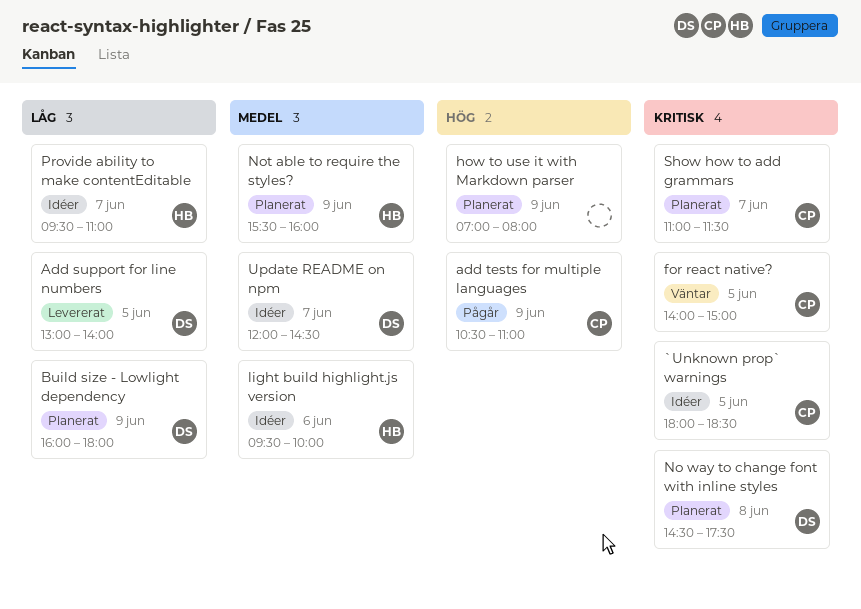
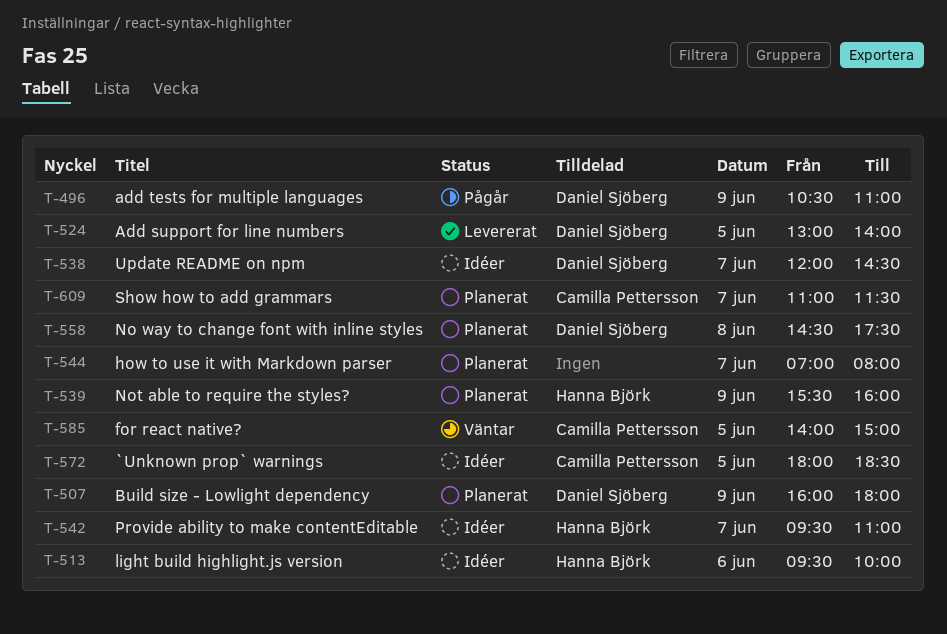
add tests for multiple languages, owner: Camilla Pettersson -> Daniel Sjöberg
how to use it with Markdown parser, day: Jun 9 -> Jun 7

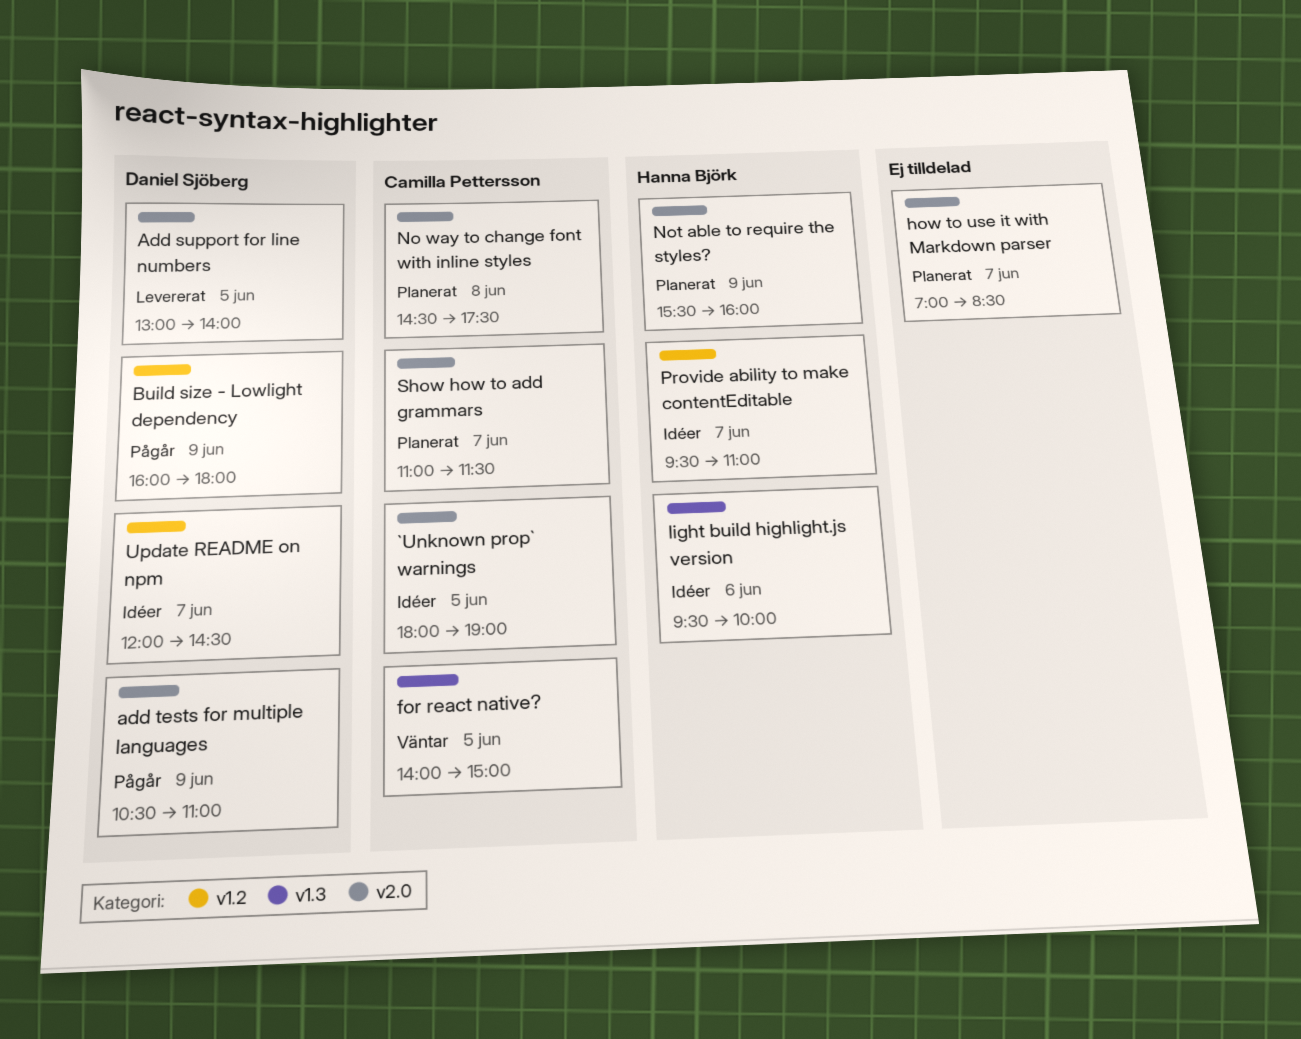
`Unknown prop` warnings, ends: 18:30 -> 19:00
Build size - Lowlight dependency, status: Planerat -> Pågår
how to use it with Markdown parser, ends: 08:00 -> 08:30
No way to change font with inline styles, owner: Daniel Sjöberg -> Camilla Pettersson

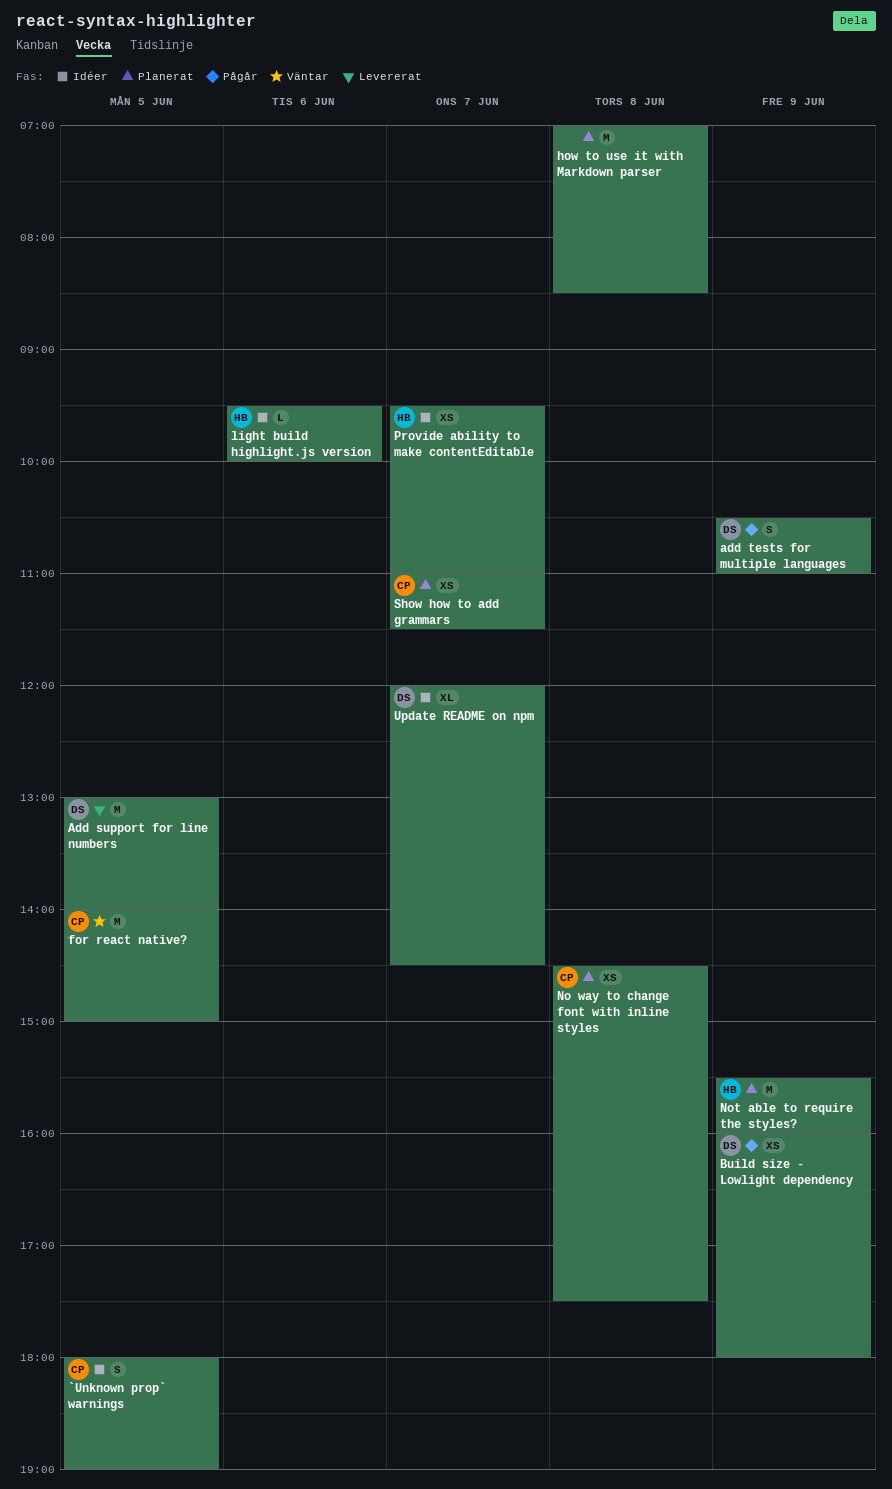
how to use it with Markdown parser, day: Jun 7 -> Jun 8

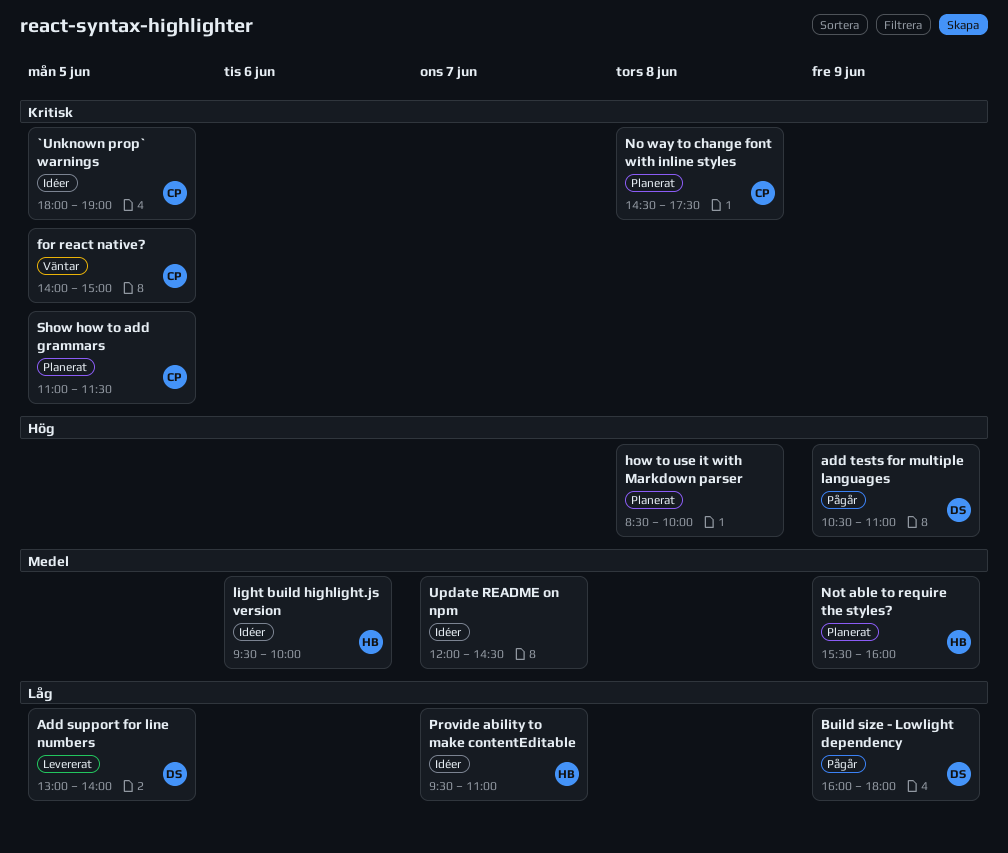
how to use it with Markdown parser, begins: 07:00 -> 08:30
how to use it with Markdown parser, ends: 08:30 -> 10:00
Show how to add grammars, day: Jun 7 -> Jun 5
Update README on npm, owner: DS -> none

